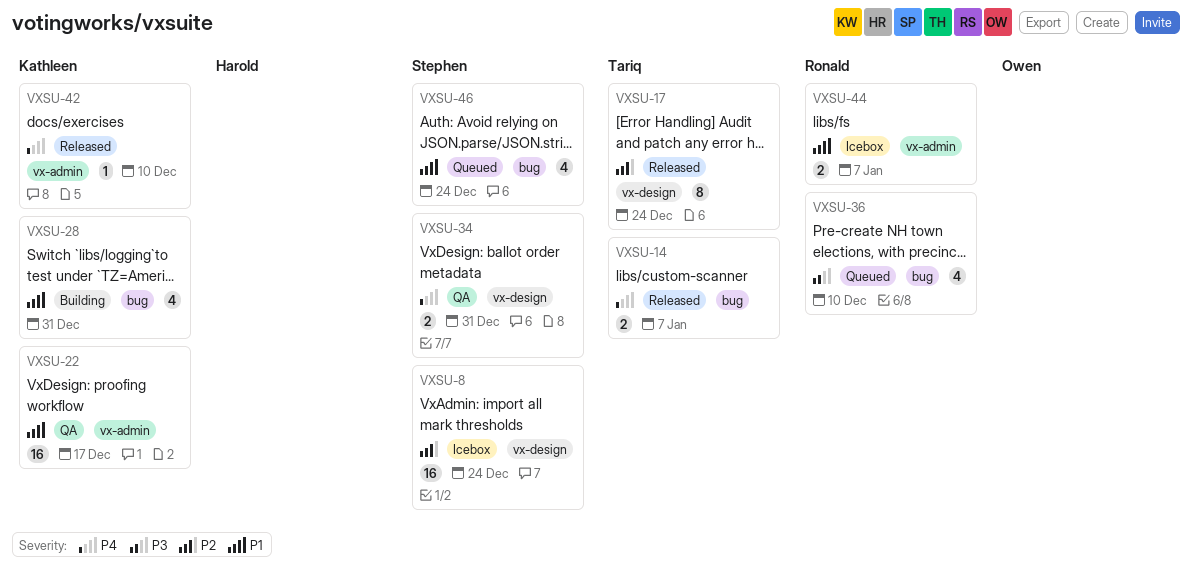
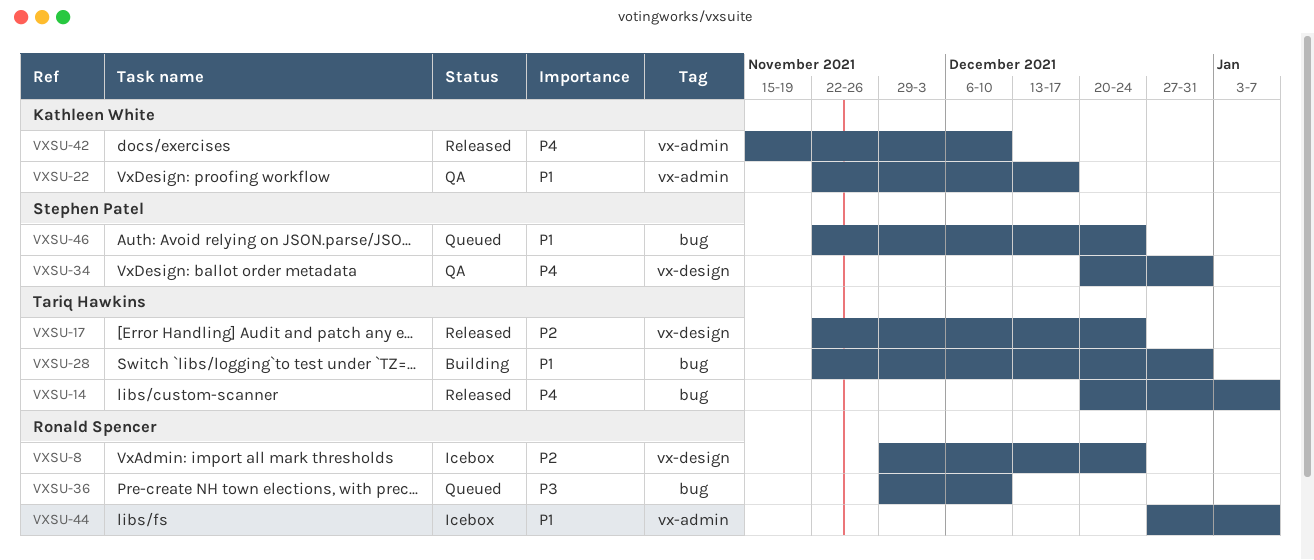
VXSU-8, owner: Stephen Patel -> Ronald Spencer
VXSU-28, owner: Kathleen White -> Tariq Hawkins

